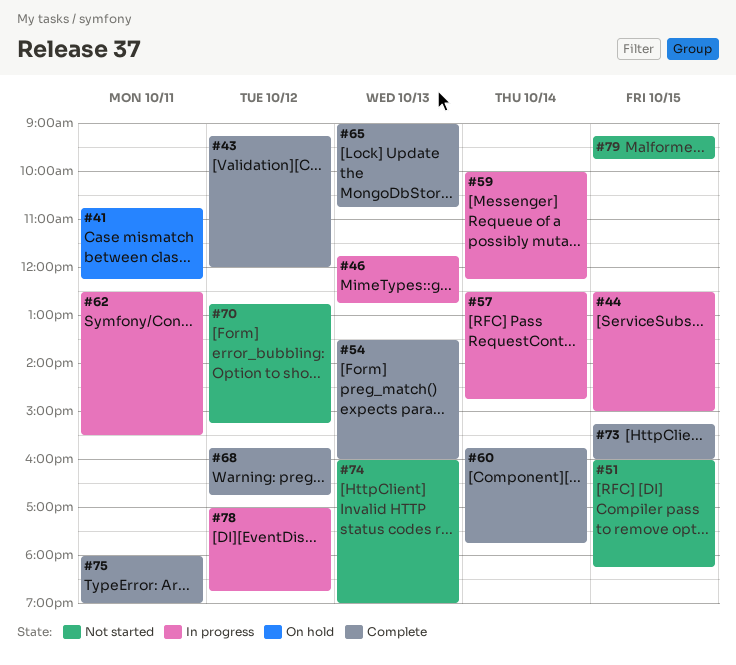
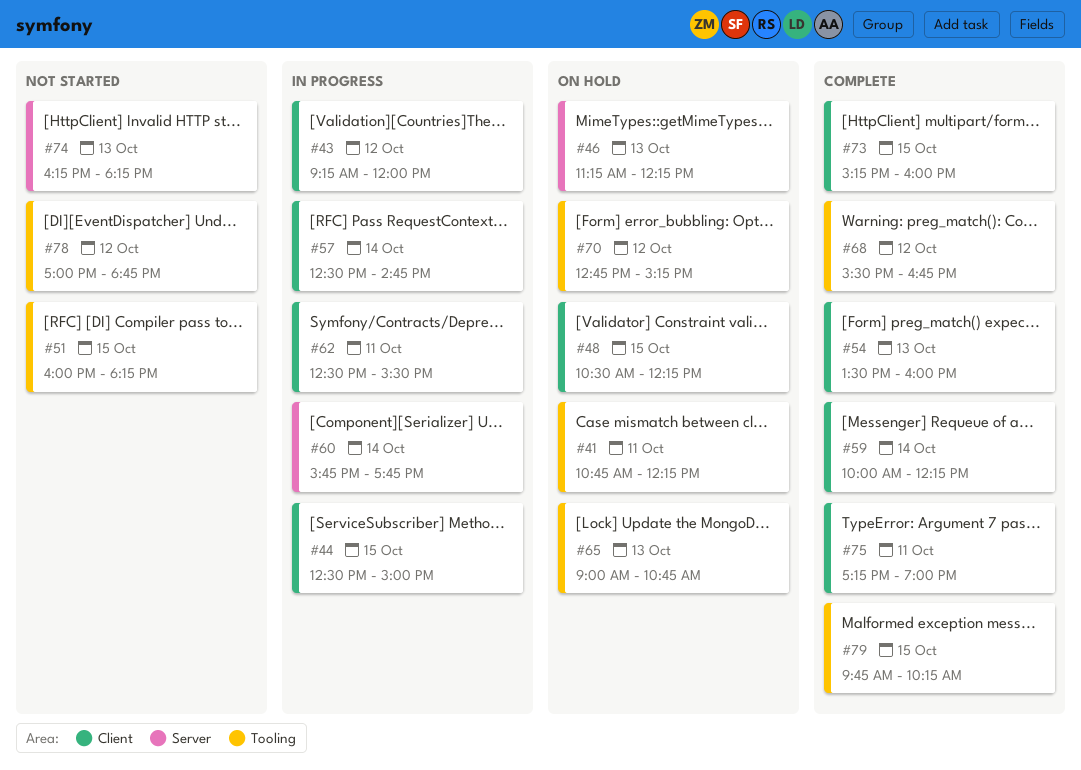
#43, status: Complete -> In progress
#46, status: In progress -> On hold
#46, begins: 11:45 -> 11:15
#46, ends: 12:45 -> 12:15
#48: none -> present
#59, status: In progress -> Complete
#60, status: Complete -> In progress
#65, status: Complete -> On hold
#68, begins: 15:45 -> 15:30
#70, status: Not started -> On hold
#74, begins: 16:00 -> 16:15
#74, ends: 19:00 -> 18:15
#75, begins: 18:00 -> 17:15
#78, status: In progress -> Not started
#79, status: Not started -> Complete
#79, begins: 09:15 -> 09:45
#79, ends: 09:45 -> 10:15

